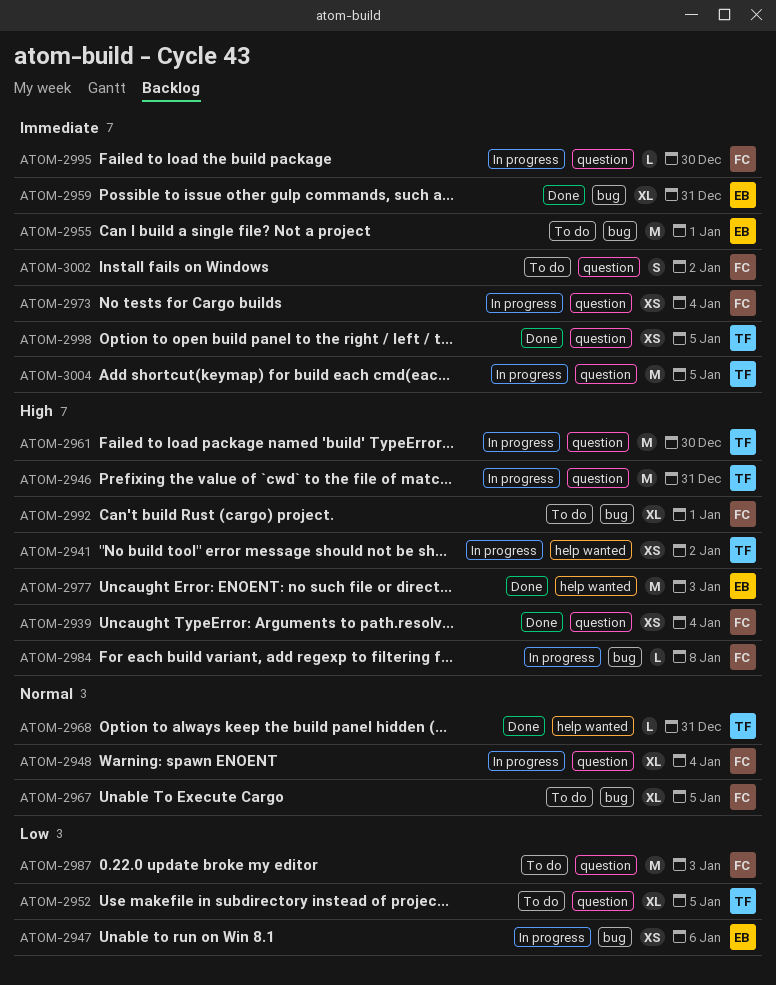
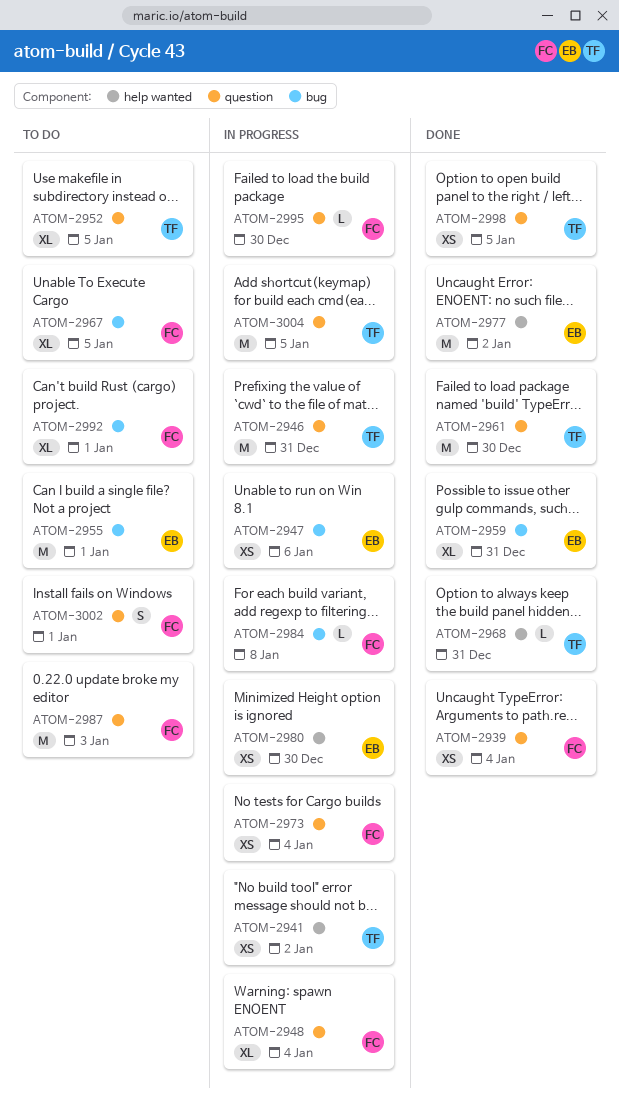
ATOM-2961, status: In progress -> Done
ATOM-2977, due: Jan 3 -> Jan 2
ATOM-2980: none -> present
ATOM-3002, due: Jan 2 -> Jan 1

